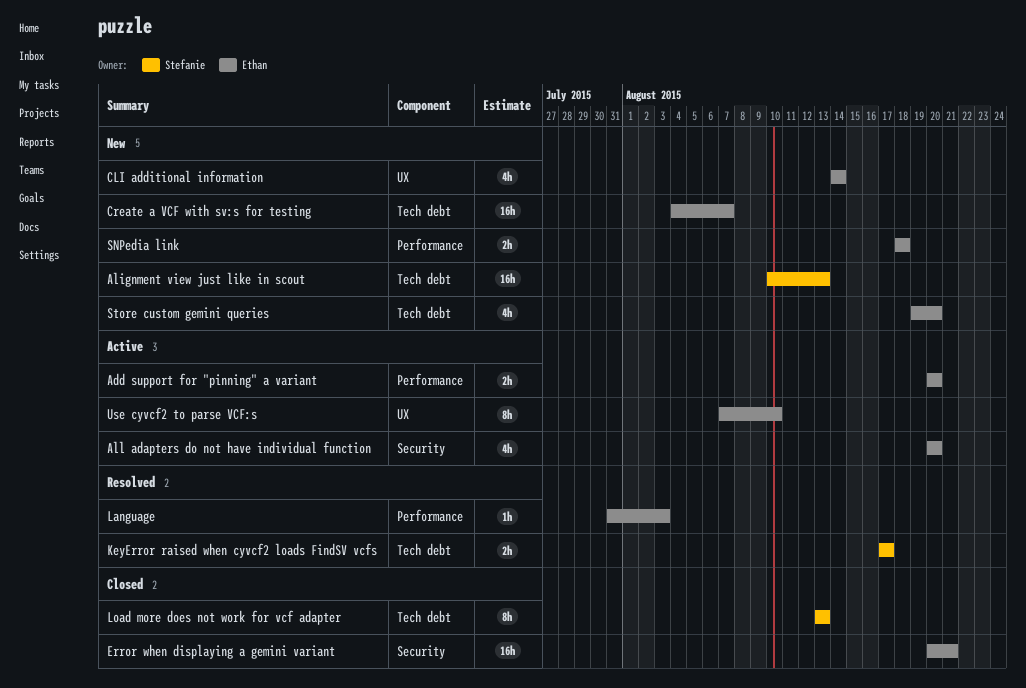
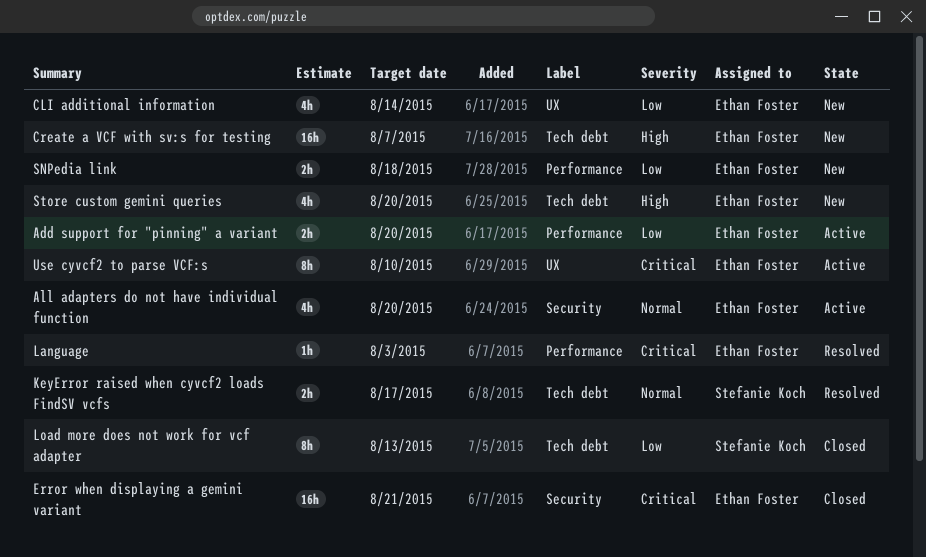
Alignment view just like in scout: present -> none

